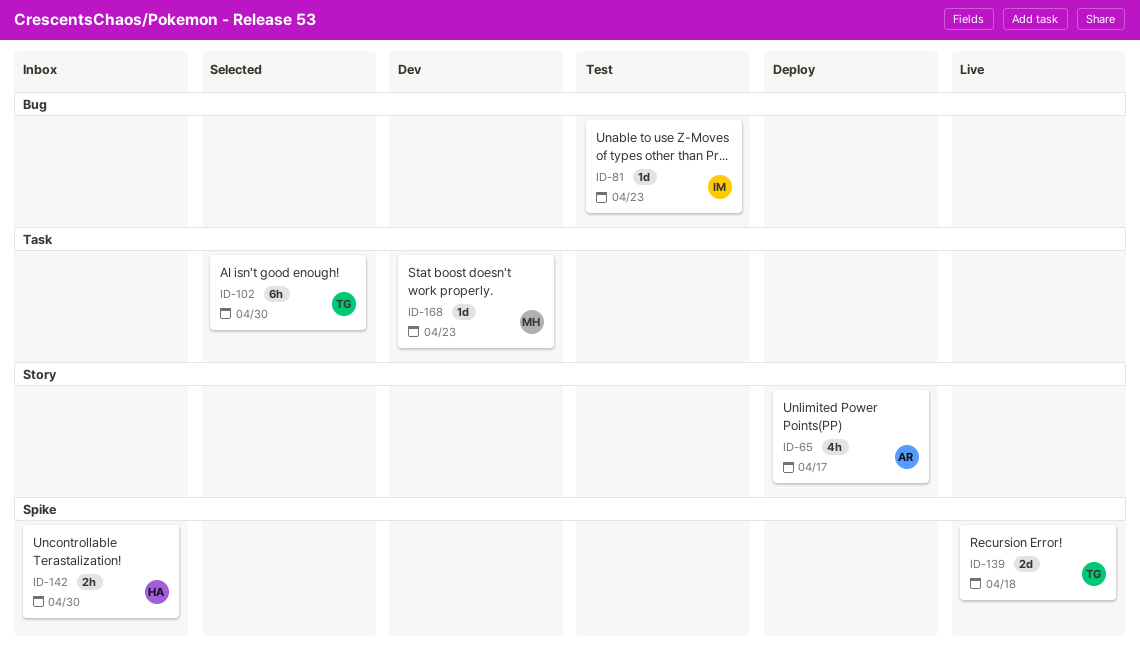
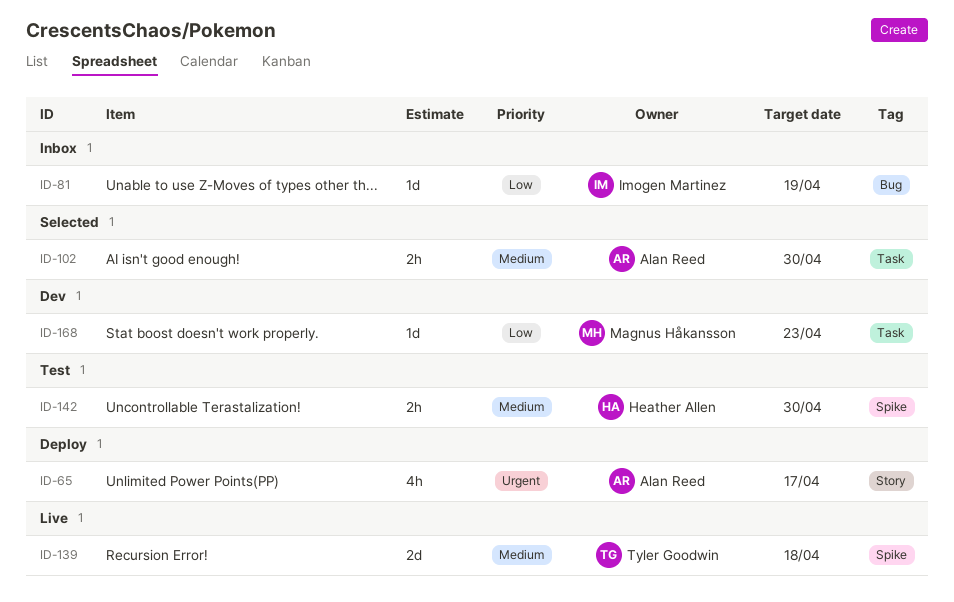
ID-81, status: Test -> Inbox
ID-81, due: Apr 23 -> Apr 19
ID-102, owner: Tyler Goodwin -> Alan Reed
ID-102, estimate: 6h -> 2h
ID-142, status: Inbox -> Test

